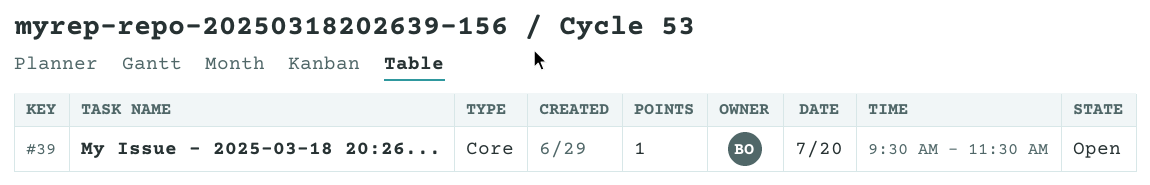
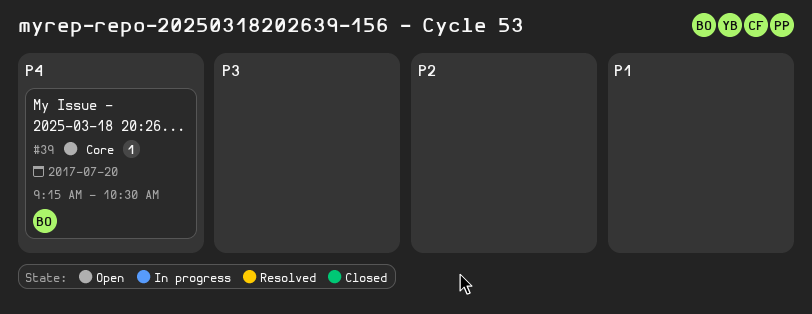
#39, begins: 09:30 -> 09:15
#39, ends: 11:30 -> 10:30

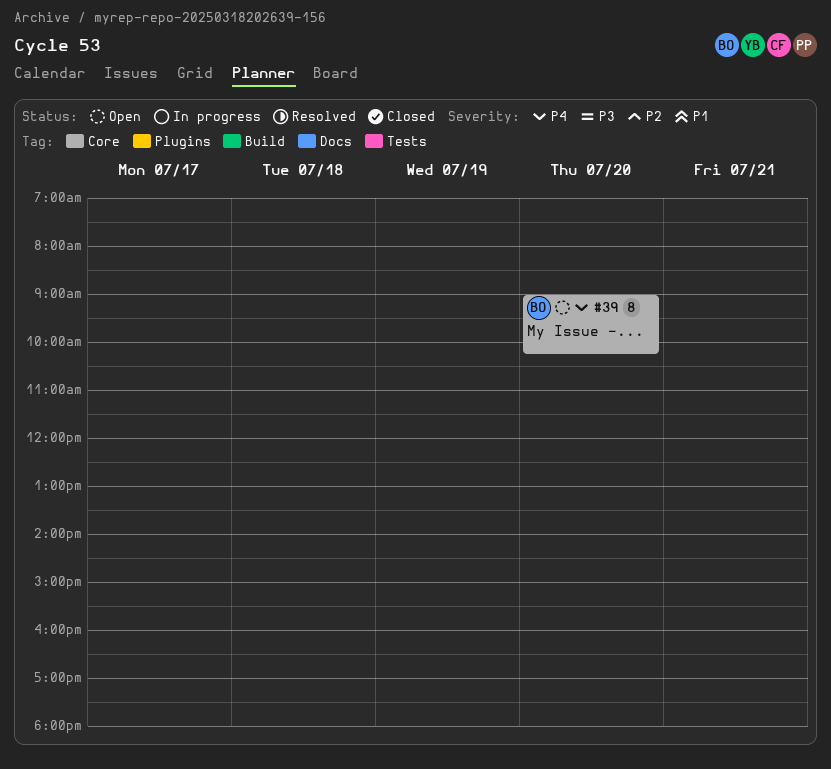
#39, estimate: 1 -> 8
#39, begins: 09:15 -> 09:00
#39, ends: 10:30 -> 10:15

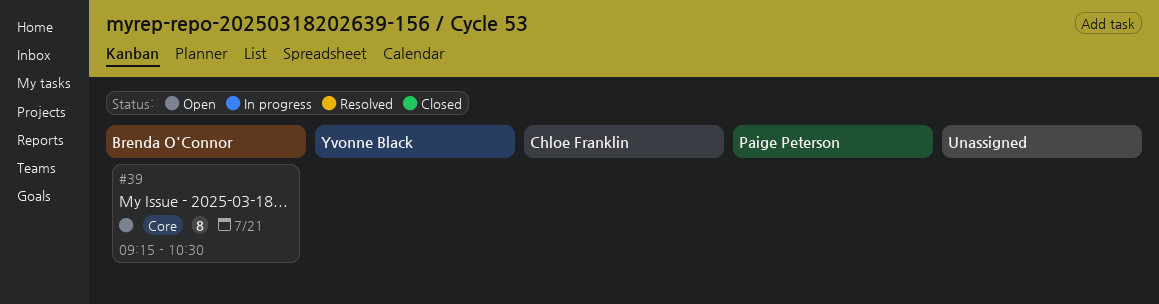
#39, day: Jul 20 -> Jul 21
#39, begins: 09:00 -> 09:15
#39, ends: 10:15 -> 10:30

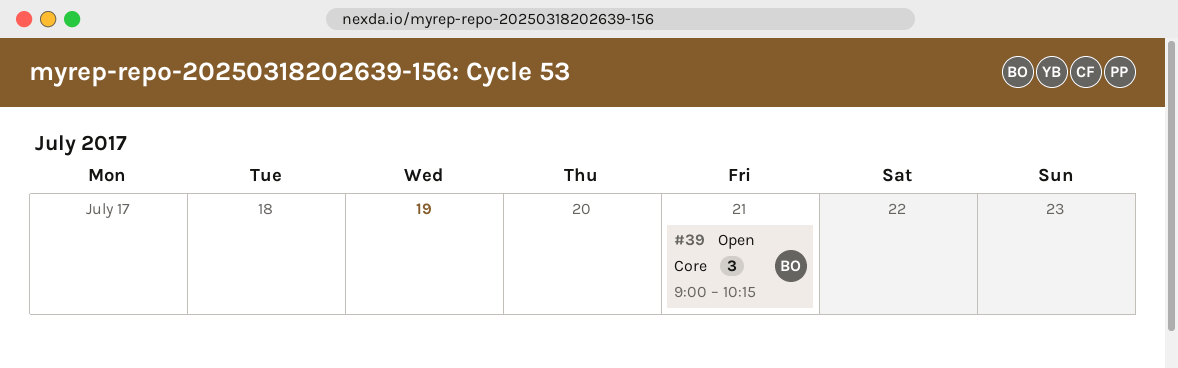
#39, estimate: 8 -> 3
#39, begins: 09:15 -> 09:00
#39, ends: 10:30 -> 10:15

